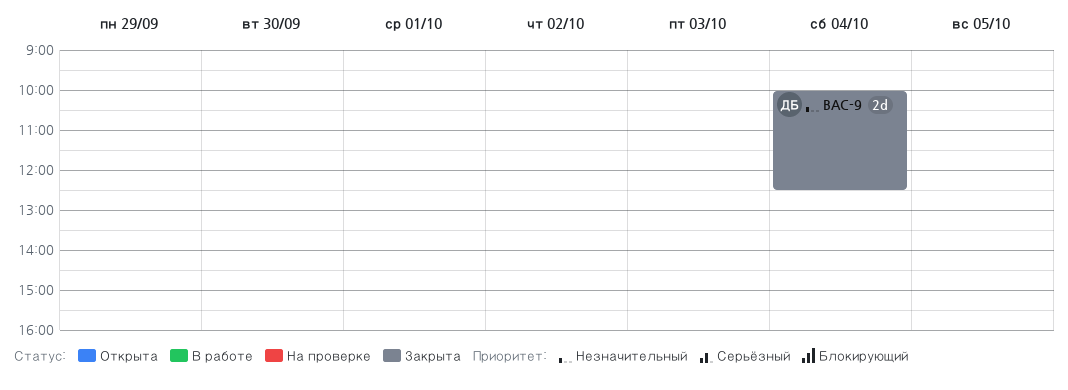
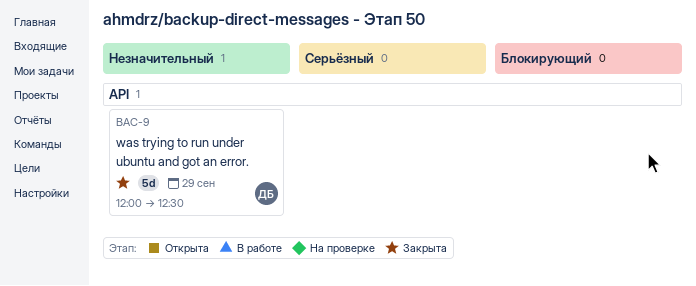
BAC-9, estimate: 2d -> 5d
BAC-9, day: Oct 4 -> Sep 29
BAC-9, begins: 10:00 -> 12:00

